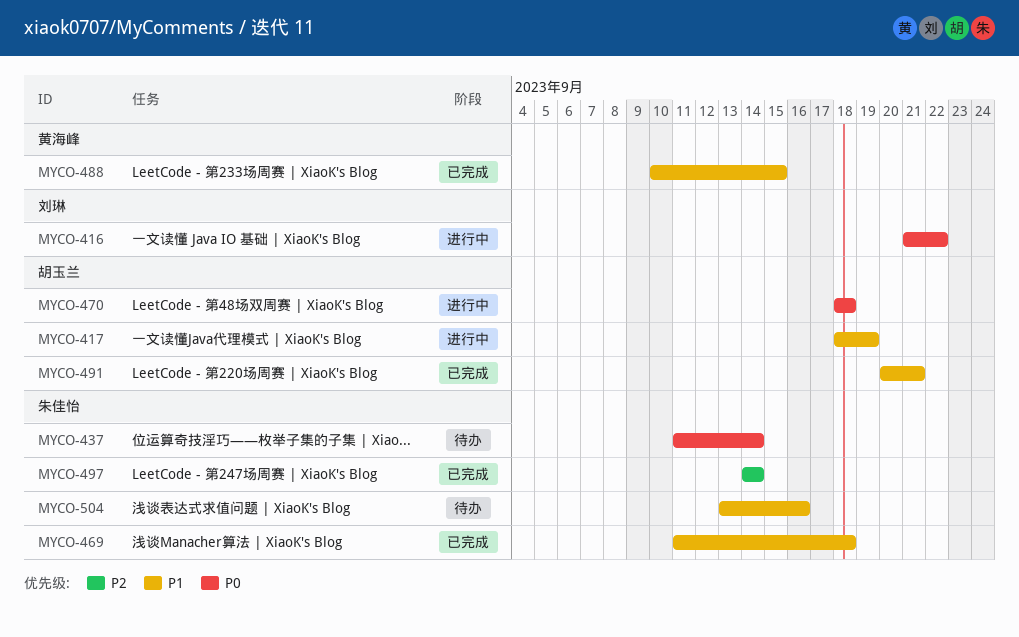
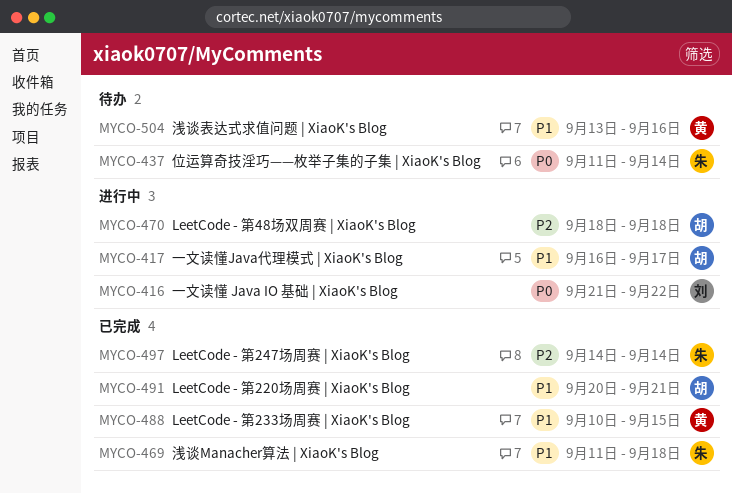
MYCO-417, start: Sep 18 -> Sep 16
MYCO-417, due: Sep 19 -> Sep 17
MYCO-470, priority: P0 -> P2
MYCO-504, owner: 朱佳怡 -> 黄海峰

